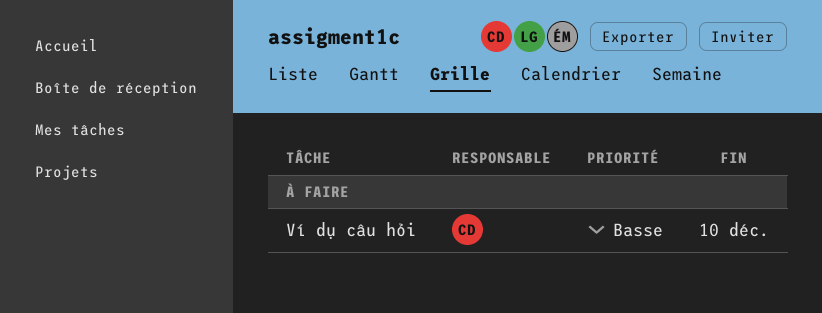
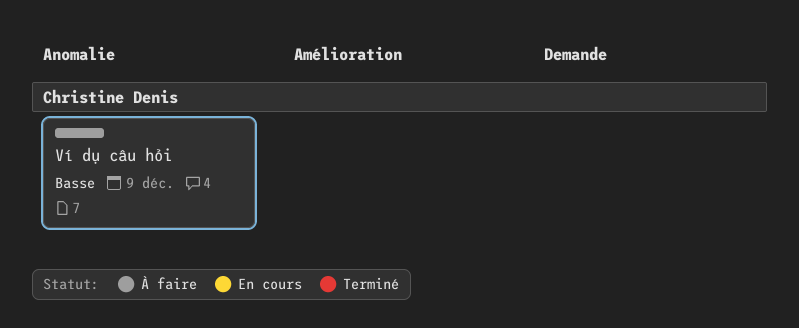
Ví dụ câu hỏi, due: Dec 10 -> Dec 9

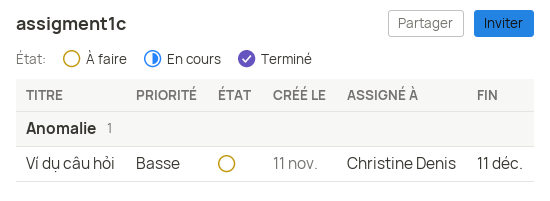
Ví dụ câu hỏi, due: Dec 9 -> Dec 11

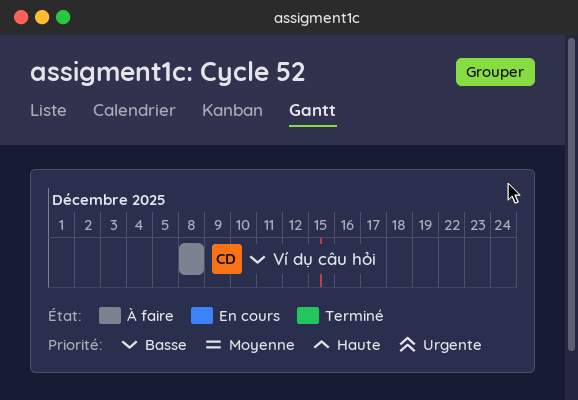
Ví dụ câu hỏi, due: Dec 11 -> Dec 8

